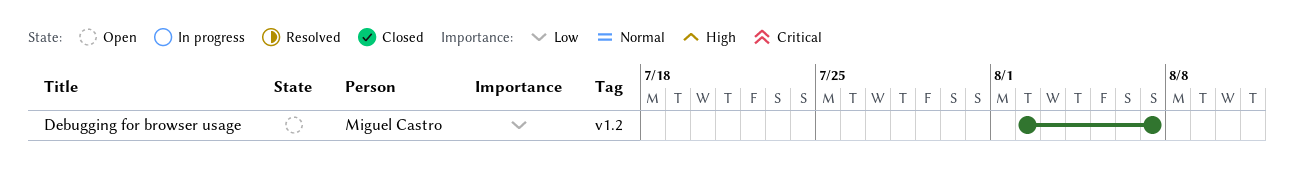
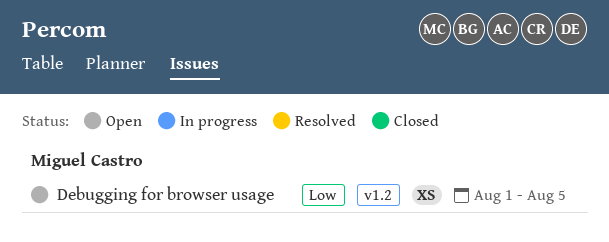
Debugging for browser usage, start: Aug 2 -> Aug 1
Debugging for browser usage, due: Aug 7 -> Aug 5

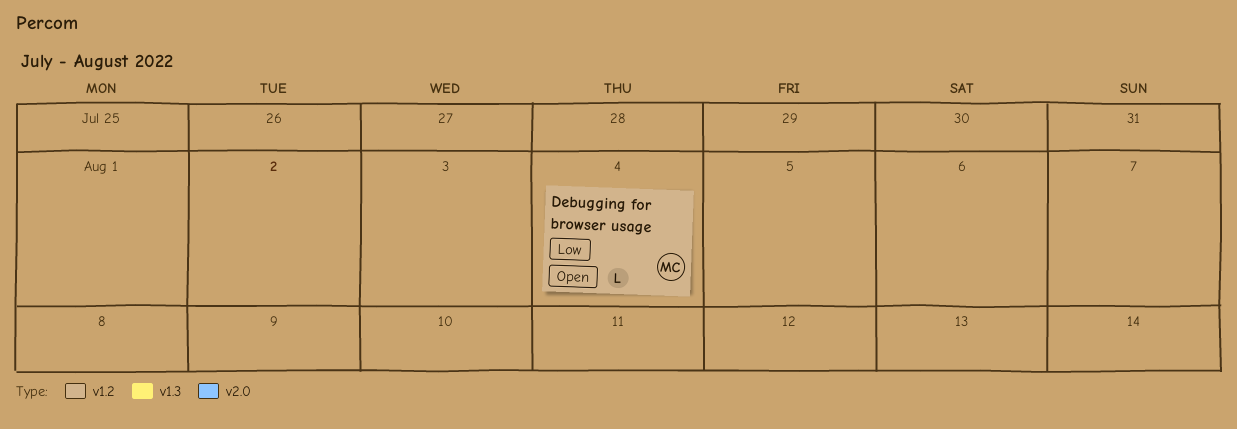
Debugging for browser usage, estimate: XS -> L
Debugging for browser usage, due: Aug 5 -> Aug 4

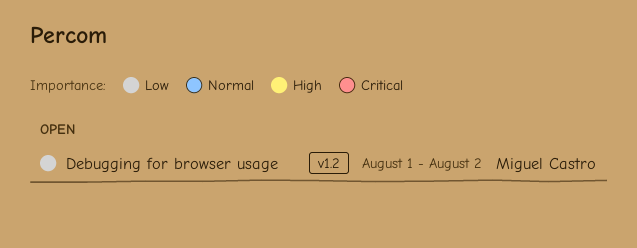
Debugging for browser usage, due: Aug 4 -> Aug 2

